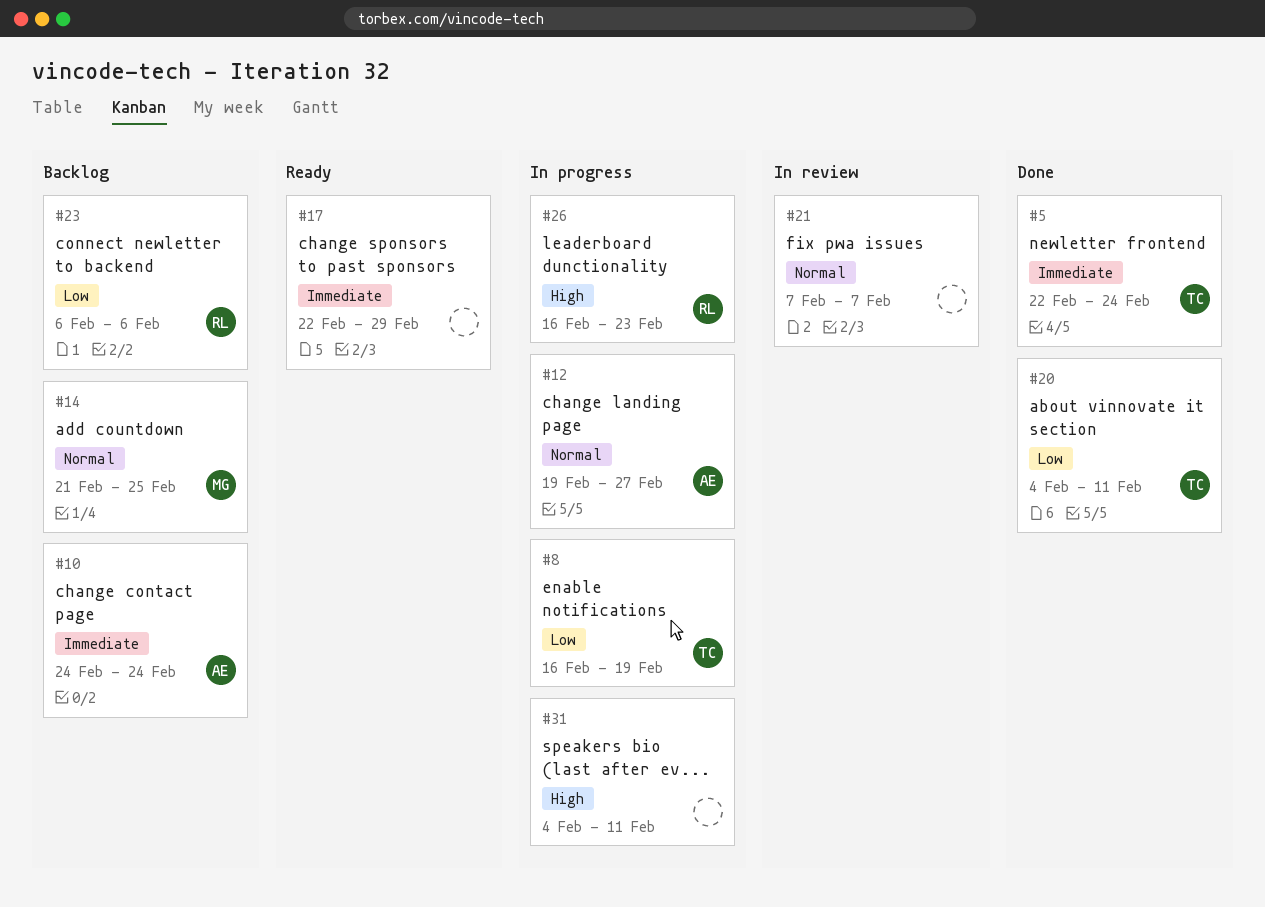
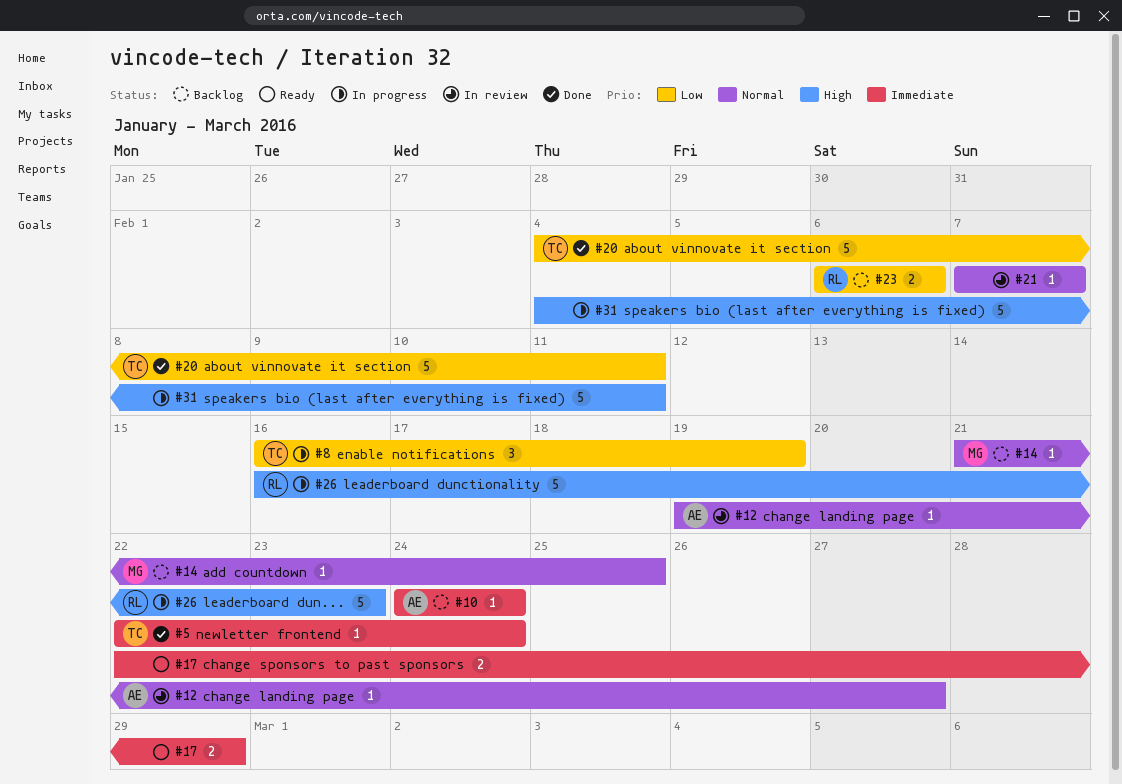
#12, status: In progress -> In review

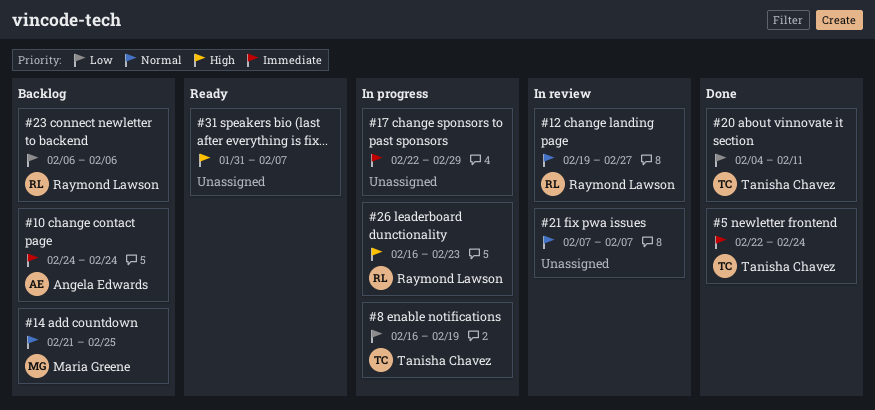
#12, owner: Angela Edwards -> Raymond Lawson
#17, status: Ready -> In progress
#31, status: In progress -> Ready
#31, start: Feb 4 -> Jan 31
#31, due: Feb 11 -> Feb 7

